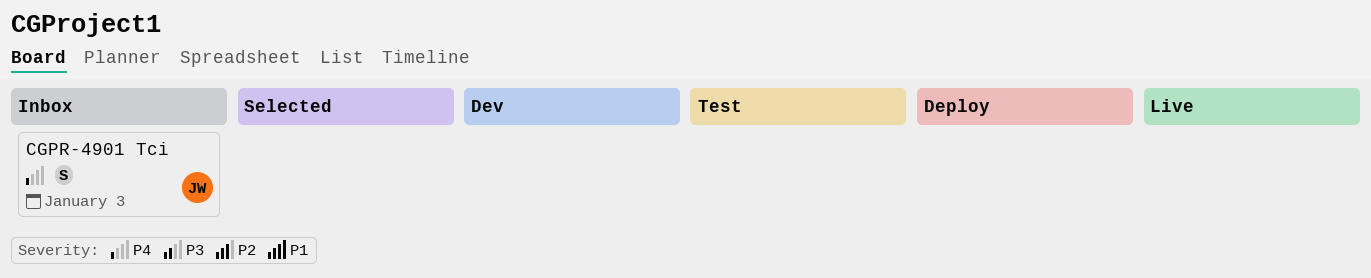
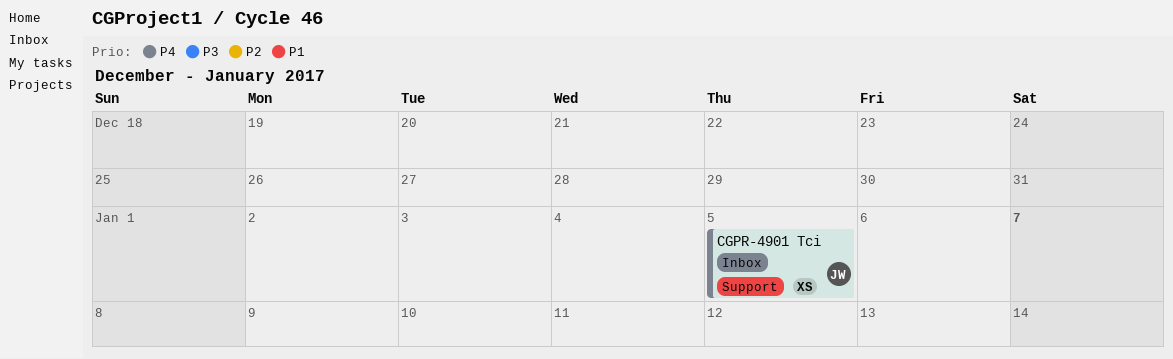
CGPR-4901, estimate: S -> XS
CGPR-4901, due: Jan 3 -> Jan 5

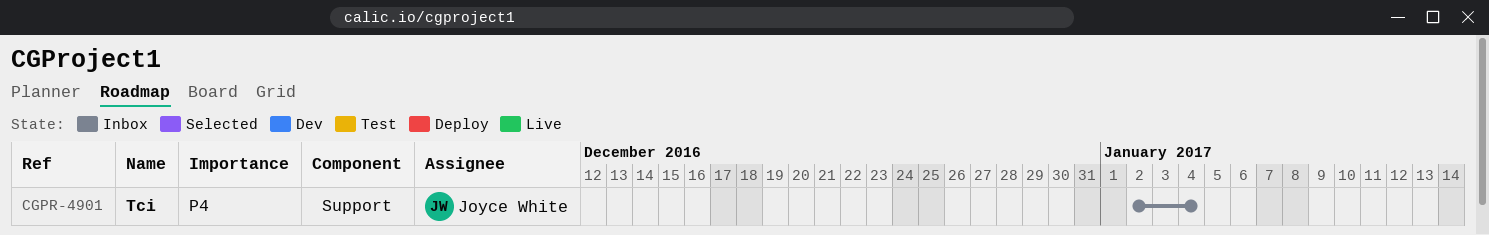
CGPR-4901, due: Jan 5 -> Jan 4

